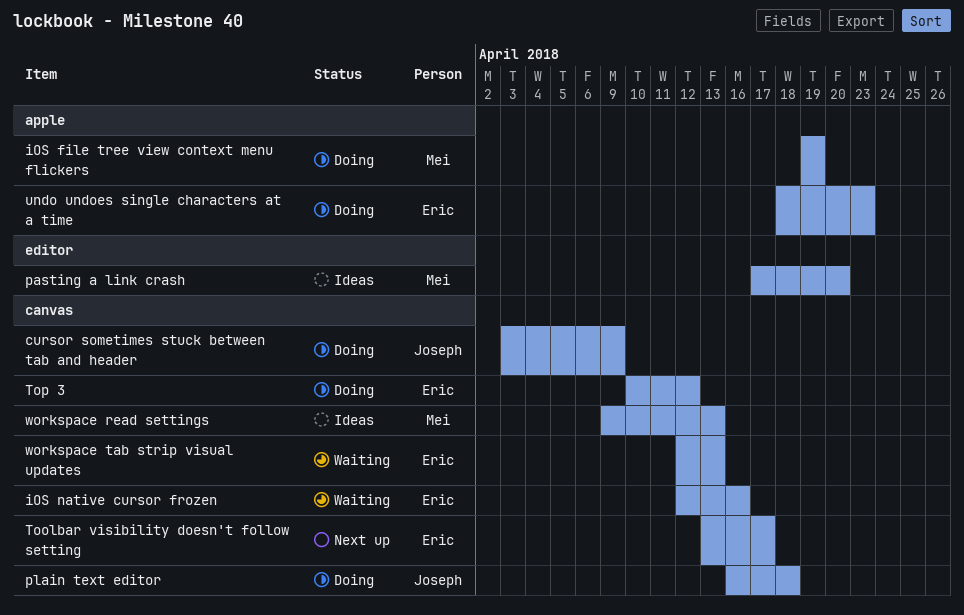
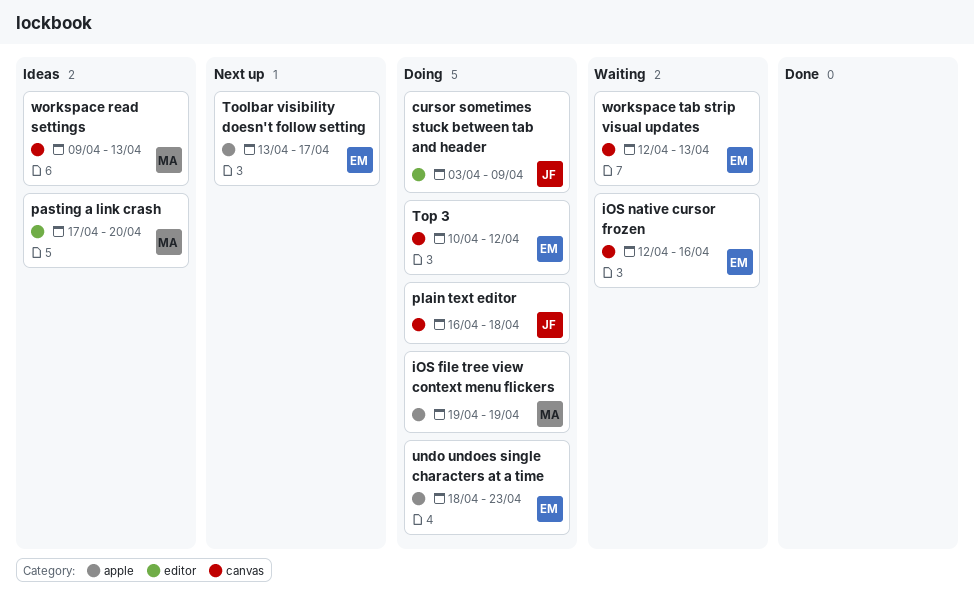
cursor sometimes stuck between tab and header, label: canvas -> editor
Toolbar visibility doesn't follow setting, label: canvas -> apple

